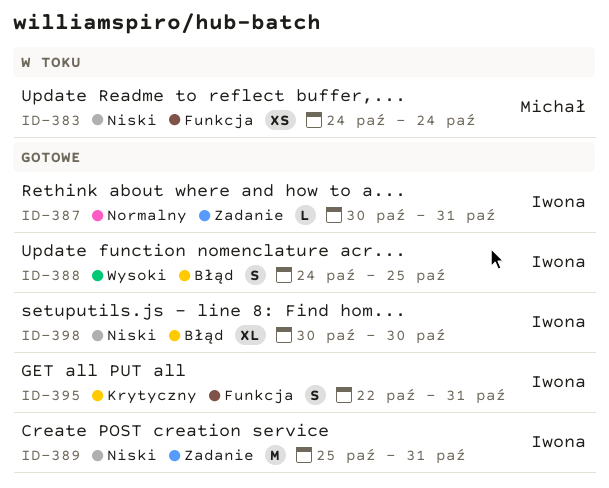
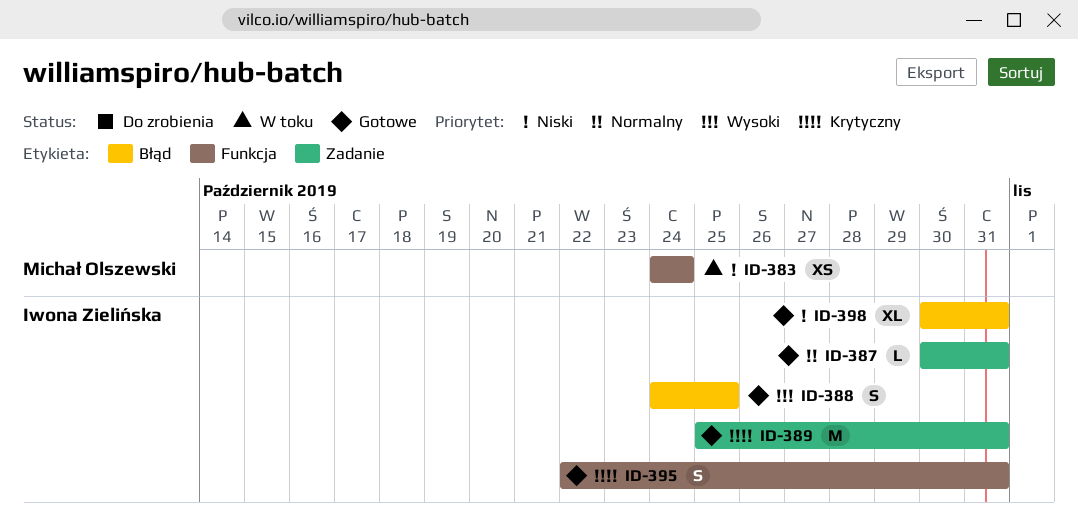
ID-389, priority: Niski -> Krytyczny
ID-398, due: Oct 30 -> Oct 31

